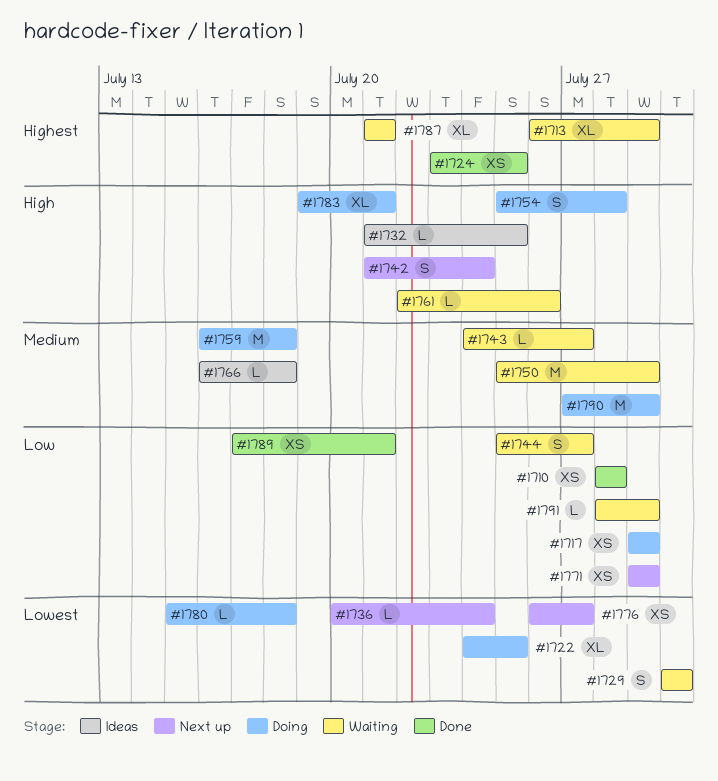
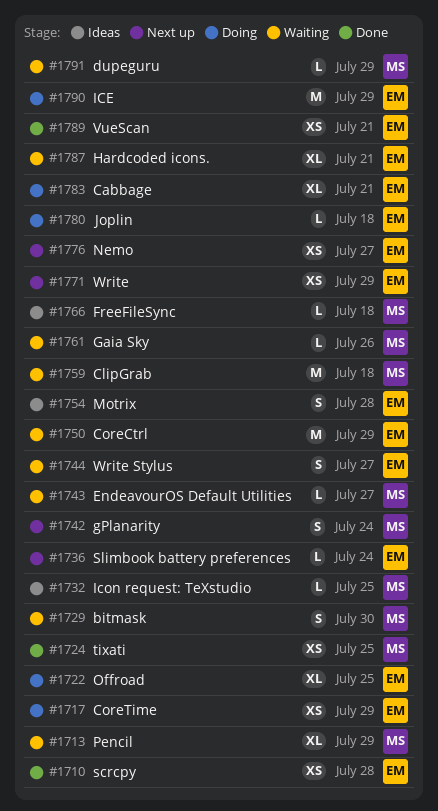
#1754, status: Doing -> Ideas
#1759, status: Doing -> Waiting

